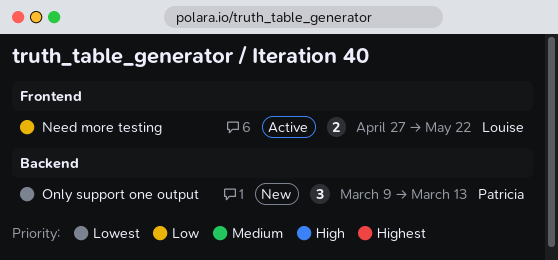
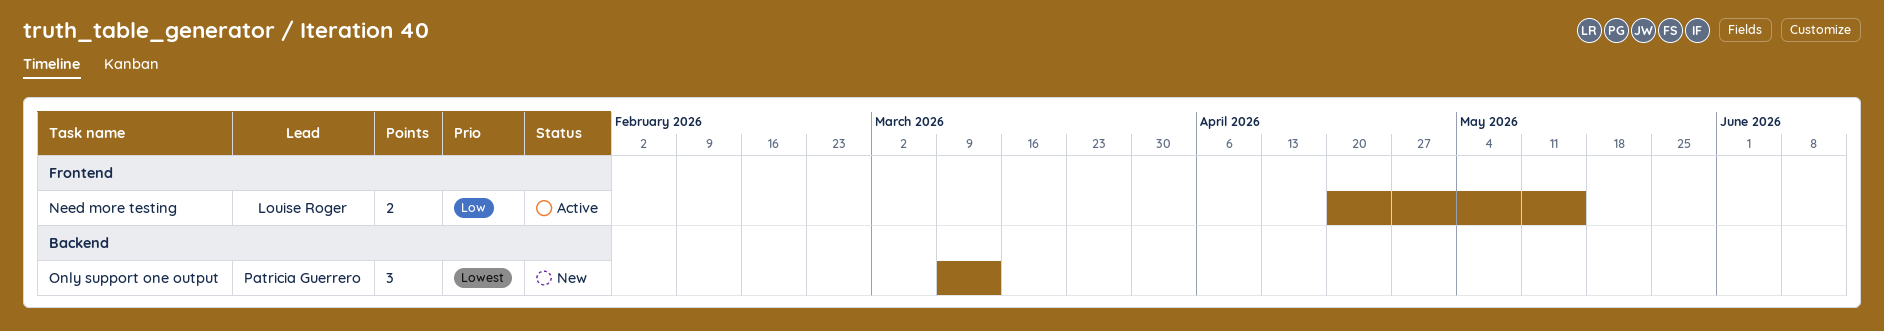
Need more testing, start: Apr 27 -> Apr 20
Need more testing, due: May 22 -> May 15

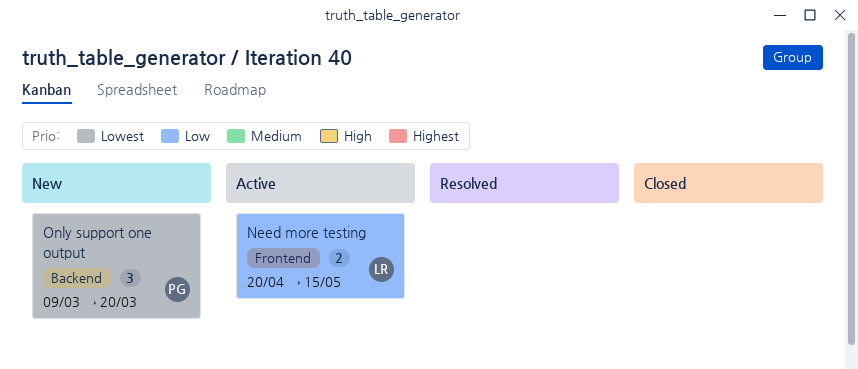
Only support one output, due: Mar 13 -> Mar 20

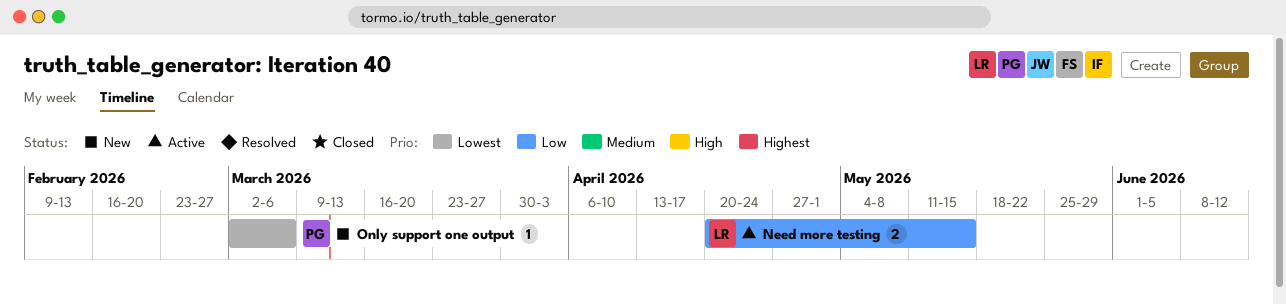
Only support one output, estimate: 3 -> 1
Only support one output, start: Mar 9 -> Mar 2
Only support one output, due: Mar 20 -> Mar 6

